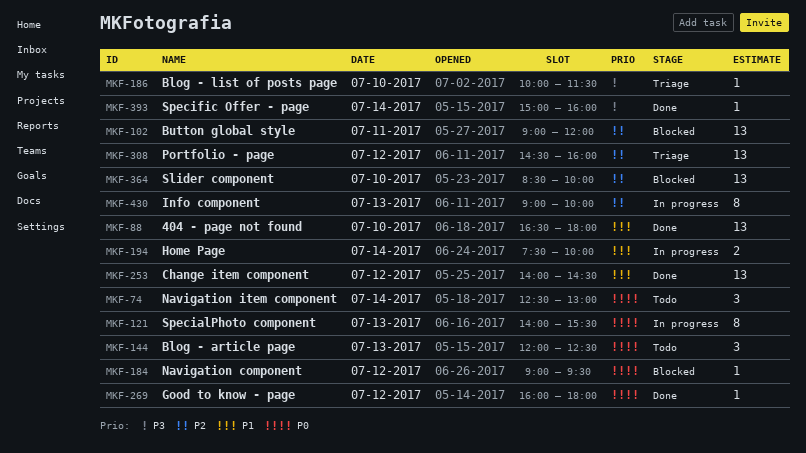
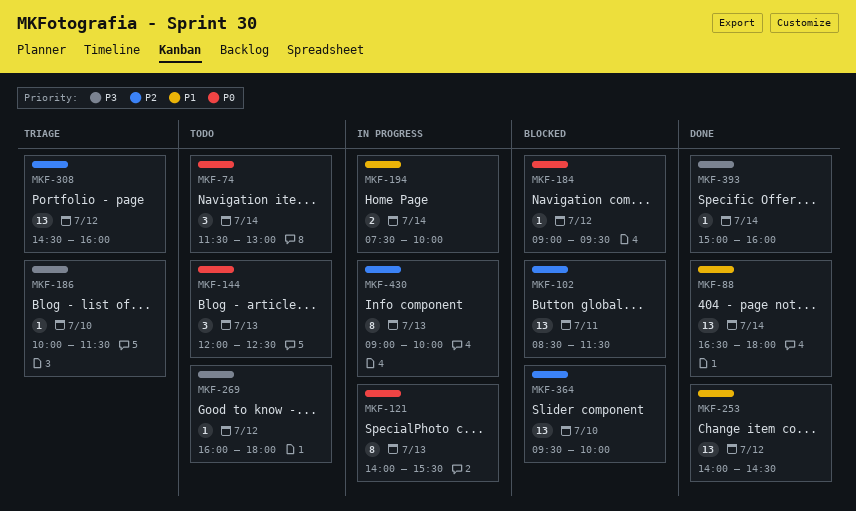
MKF-74, begins: 12:30 -> 11:30
MKF-88, day: Jul 10 -> Jul 14
MKF-102, begins: 09:00 -> 08:30
MKF-102, ends: 12:00 -> 11:30
MKF-269, status: Done -> Todo
MKF-269, priority: P0 -> P3
MKF-364, begins: 08:30 -> 09:30

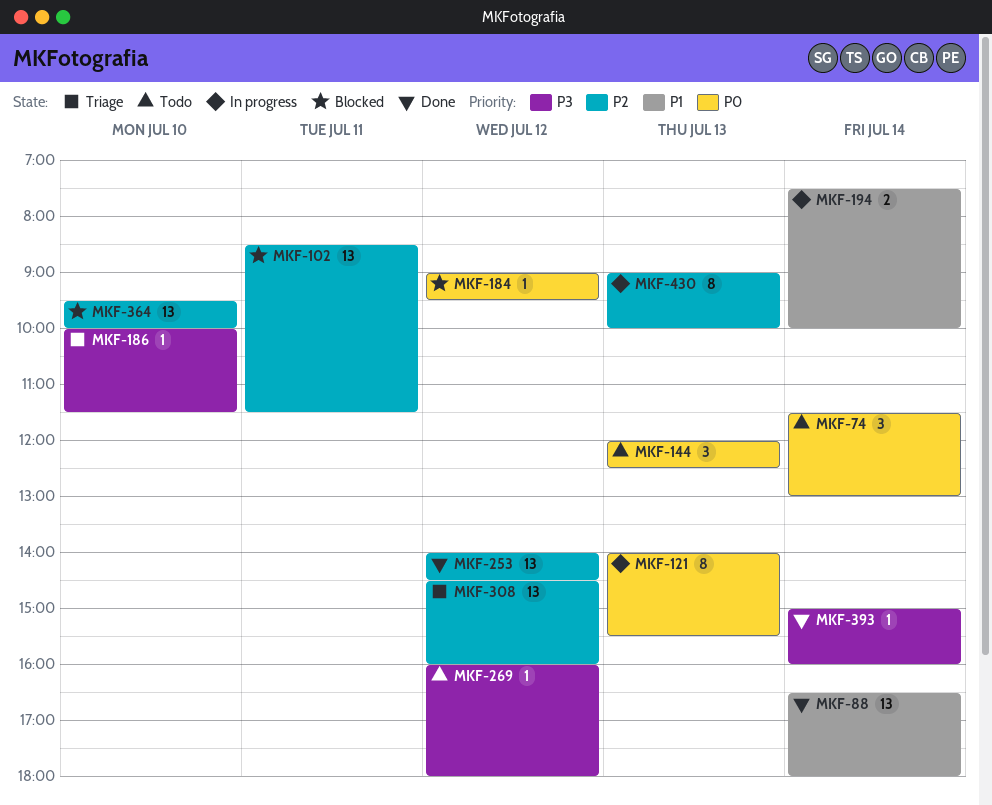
MKF-253, priority: P1 -> P2

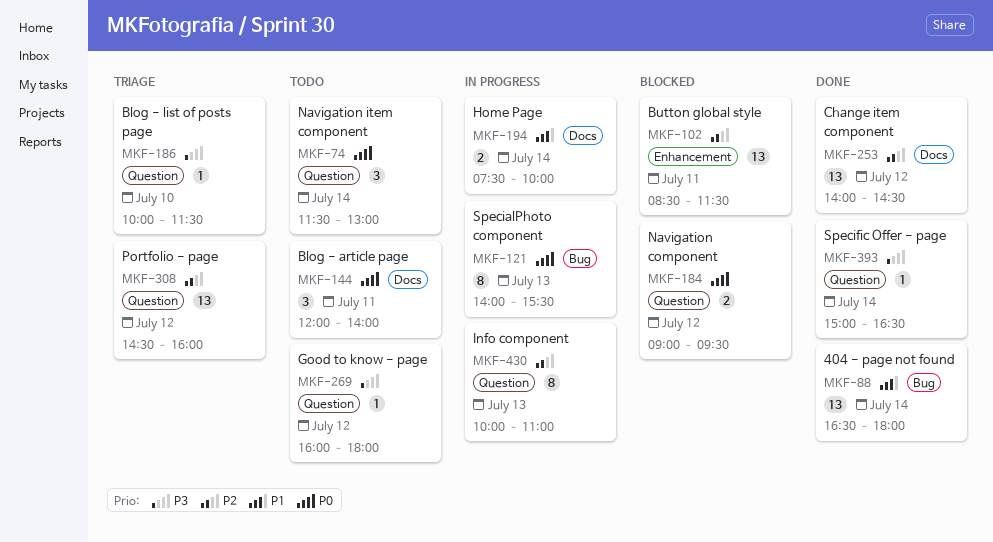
MKF-144, day: Jul 13 -> Jul 11
MKF-144, ends: 12:30 -> 14:00
MKF-184, estimate: 1 -> 2
MKF-364: present -> none
MKF-393, ends: 16:00 -> 16:30
MKF-430, begins: 09:00 -> 10:00
MKF-430, ends: 10:00 -> 11:00

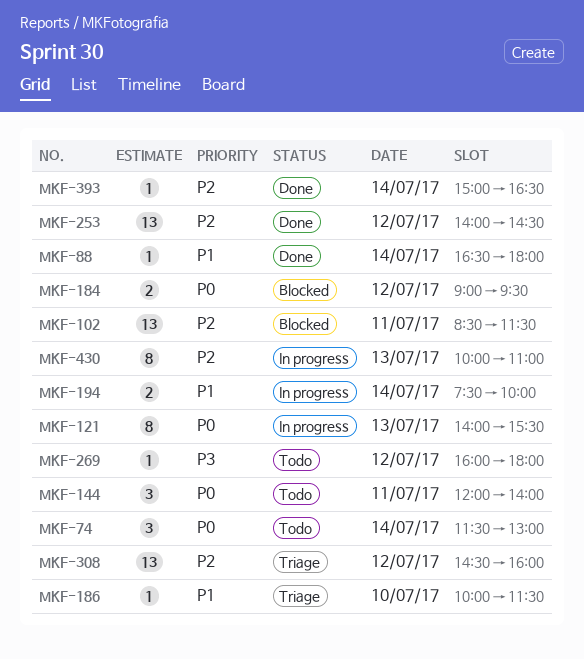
MKF-88, estimate: 13 -> 1
MKF-186, priority: P3 -> P1
MKF-393, priority: P3 -> P2

